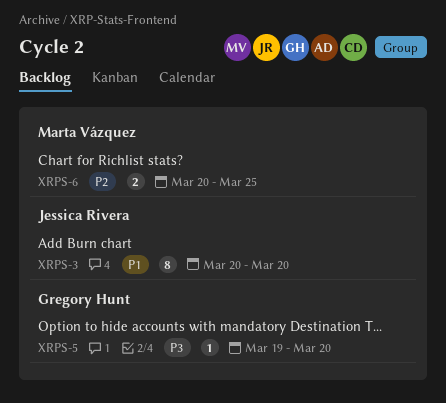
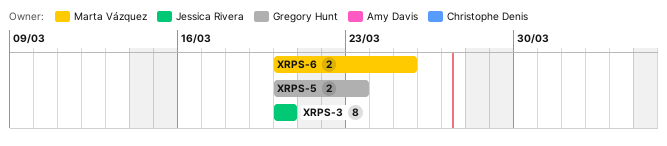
XRPS-5, estimate: 1 -> 2
XRPS-5, start: Mar 19 -> Mar 20
XRPS-5, due: Mar 20 -> Mar 23

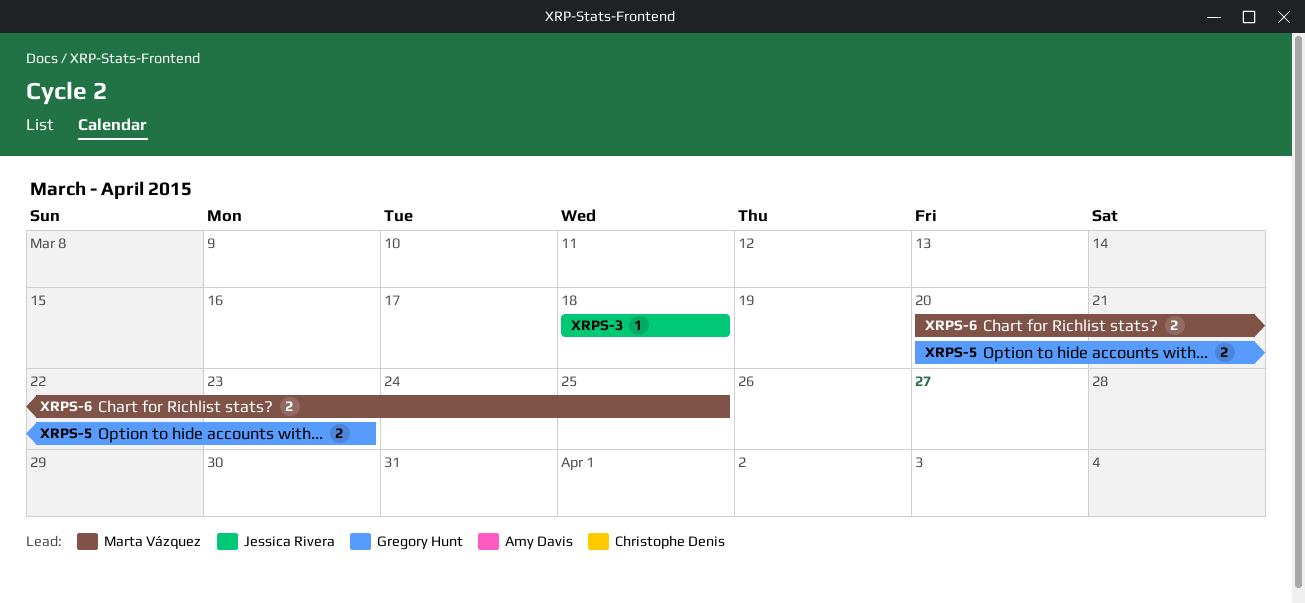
XRPS-3, estimate: 8 -> 1
XRPS-3, start: Mar 20 -> Mar 18
XRPS-3, due: Mar 20 -> Mar 18

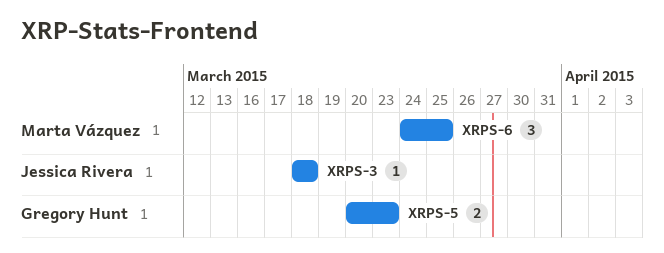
XRPS-6, estimate: 2 -> 3
XRPS-6, start: Mar 20 -> Mar 24

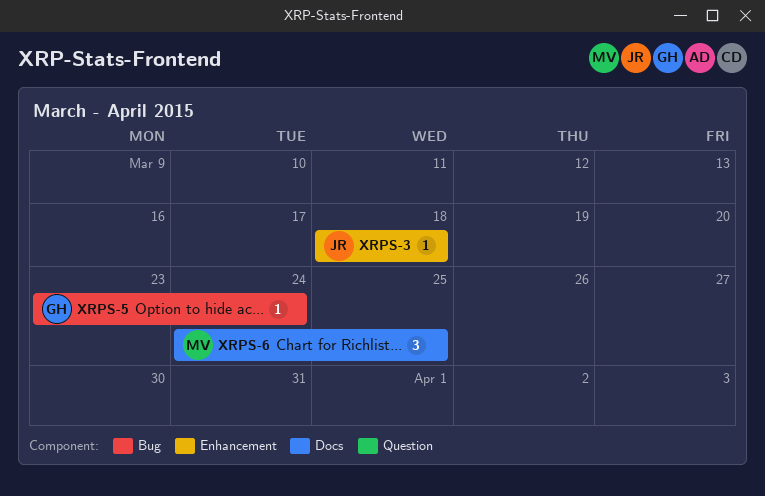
XRPS-5, estimate: 2 -> 1
XRPS-5, start: Mar 20 -> Mar 23
XRPS-5, due: Mar 23 -> Mar 24

